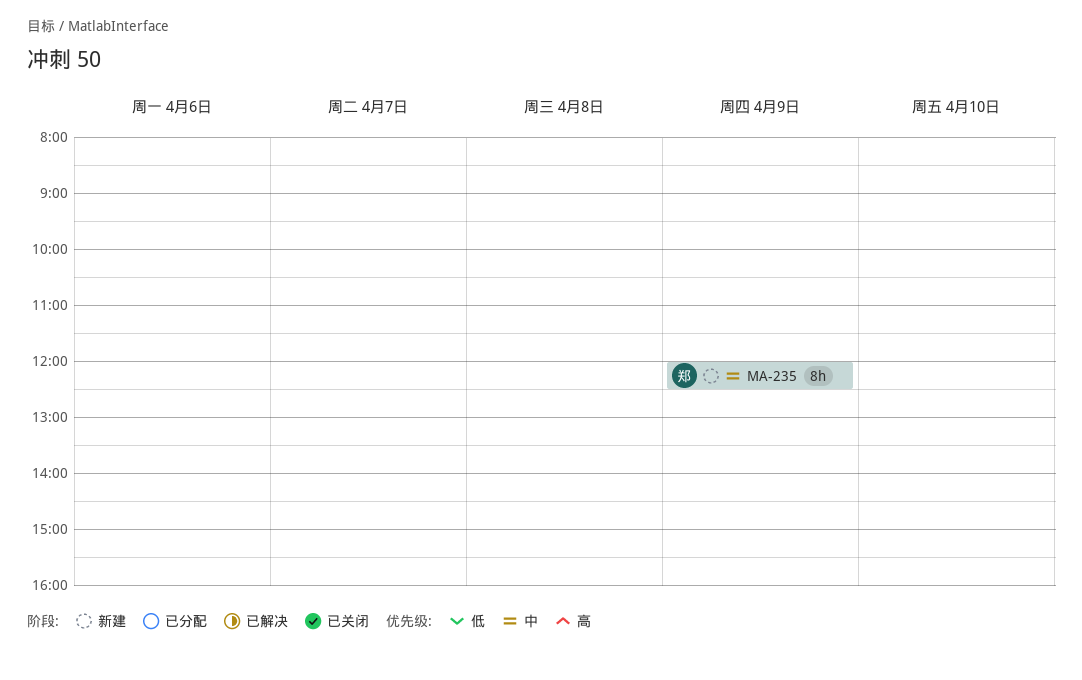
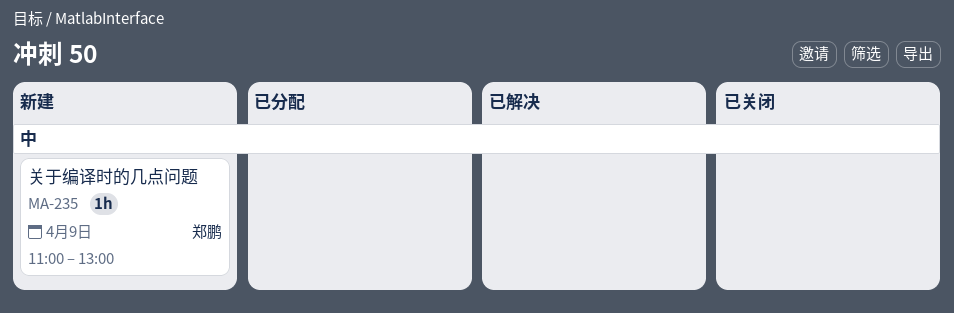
MA-235, estimate: 8h -> 1h
MA-235, begins: 12:00 -> 11:00
MA-235, ends: 12:30 -> 13:00

